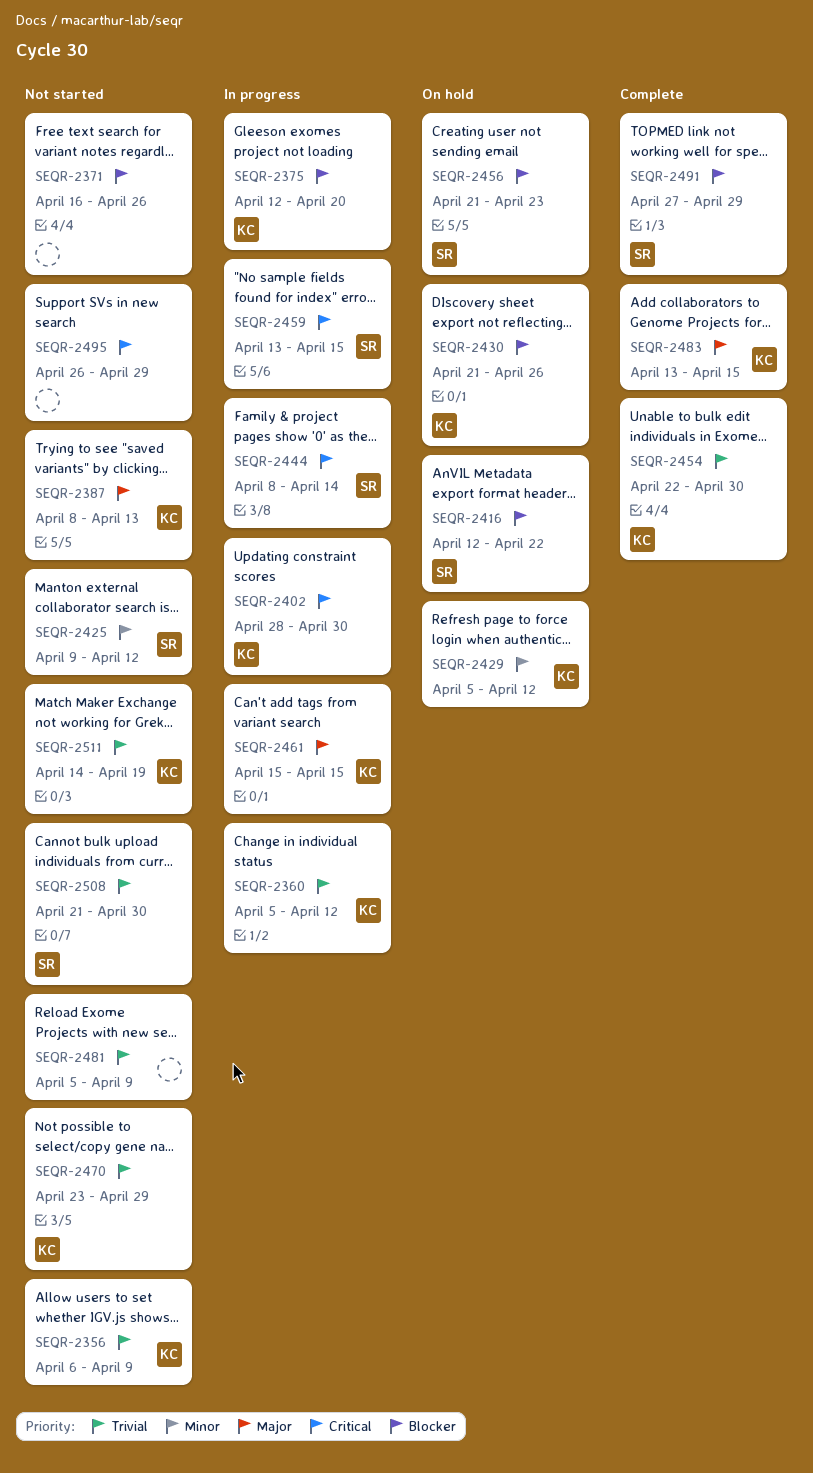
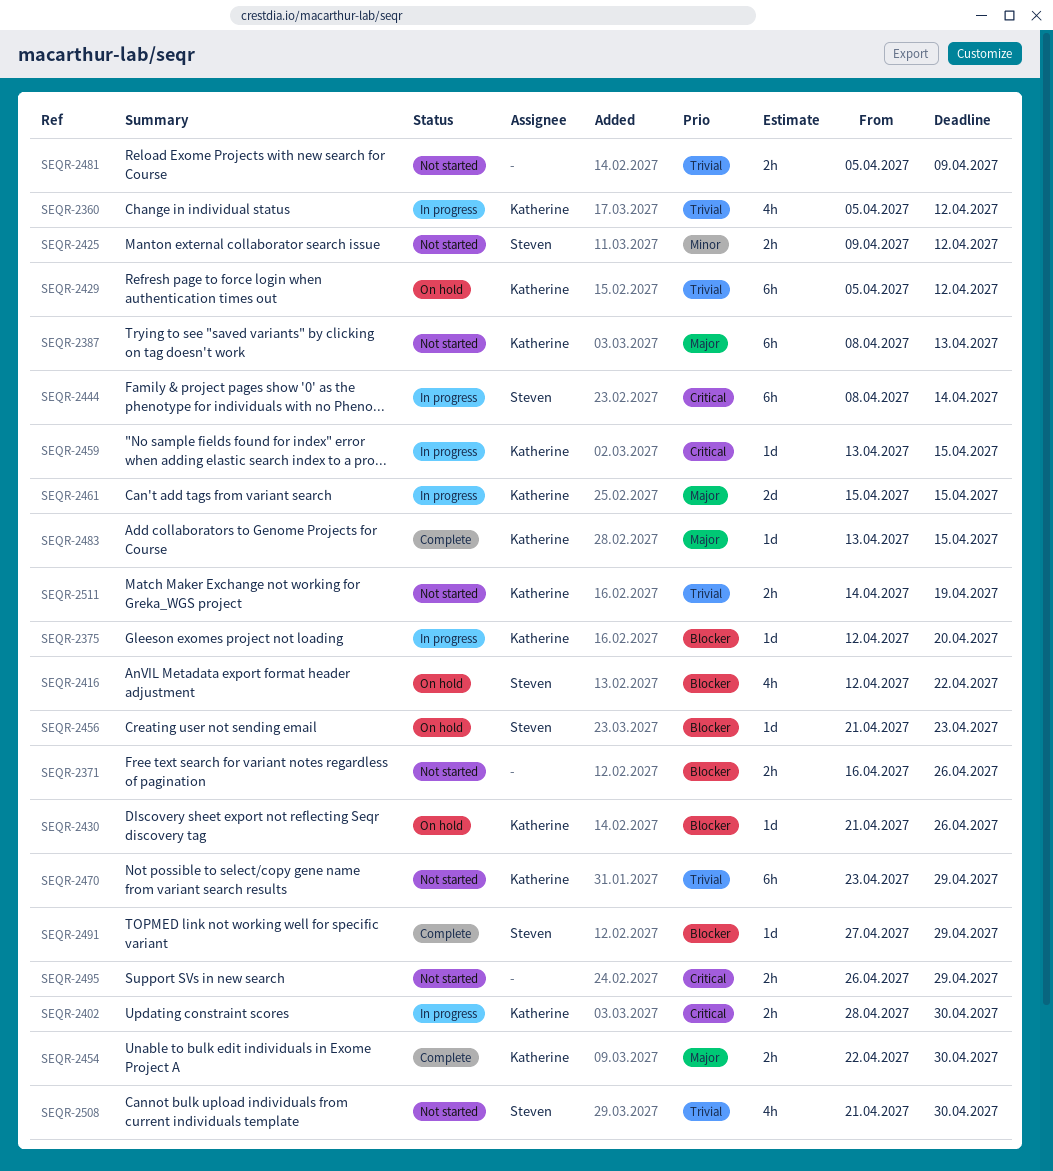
SEQR-2356: present -> none
SEQR-2429, priority: Minor -> Trivial
SEQR-2454, priority: Trivial -> Major
SEQR-2459, owner: Steven -> Katherine

